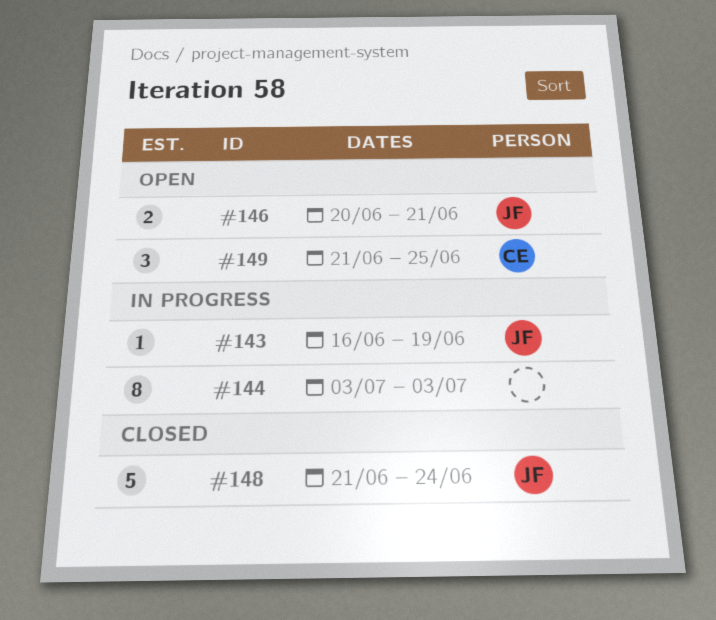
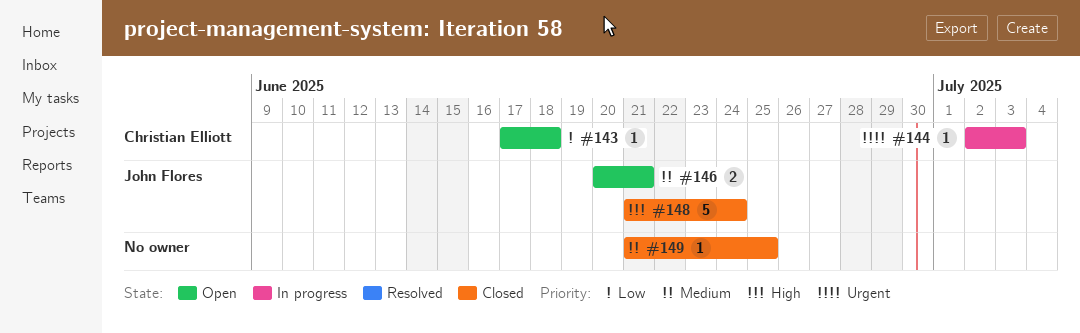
#143, status: In progress -> Open
#143, owner: John Flores -> Christian Elliott
#143, start: Jun 16 -> Jun 17
#143, due: Jun 19 -> Jun 18
#144, owner: none -> Christian Elliott
#144, estimate: 8 -> 1
#144, start: Jul 3 -> Jul 2
#149, status: Open -> Closed
#149, owner: Christian Elliott -> none
#149, estimate: 3 -> 1

